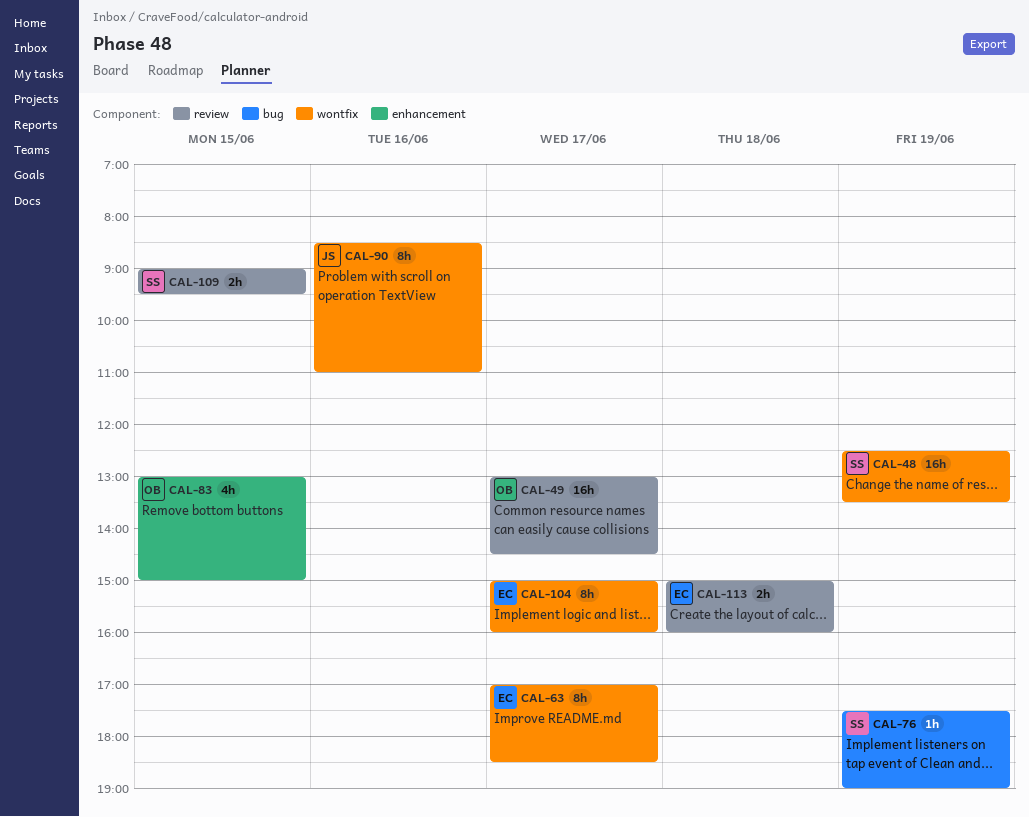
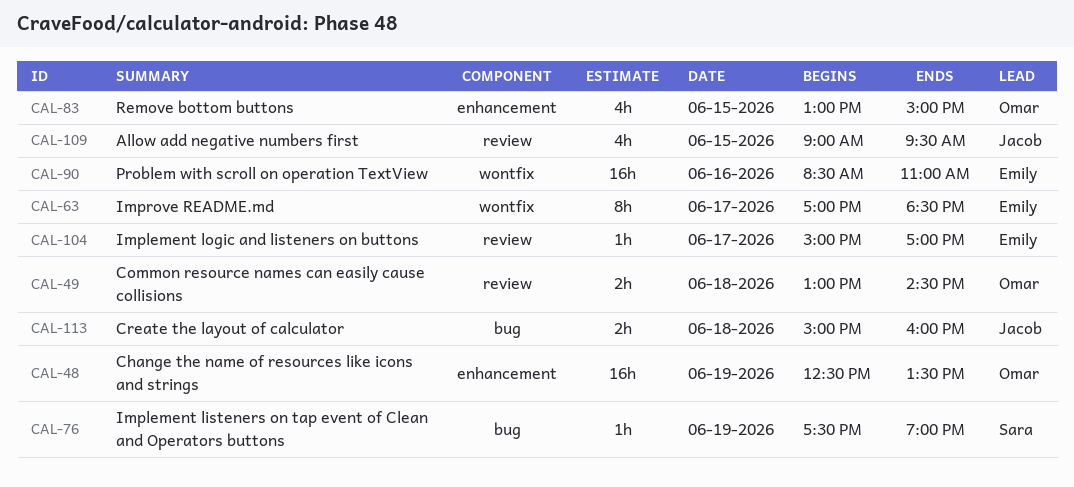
CAL-48, owner: Sara -> Omar
CAL-48, label: wontfix -> enhancement
CAL-49, estimate: 16h -> 2h
CAL-49, day: Jun 17 -> Jun 18
CAL-90, owner: Jacob -> Emily
CAL-90, estimate: 8h -> 16h
CAL-104, label: wontfix -> review
CAL-104, estimate: 8h -> 1h
CAL-104, ends: 16:00 -> 17:00
CAL-109, owner: Sara -> Jacob
CAL-109, estimate: 2h -> 4h
CAL-113, owner: Emily -> Jacob
CAL-113, label: review -> bug

